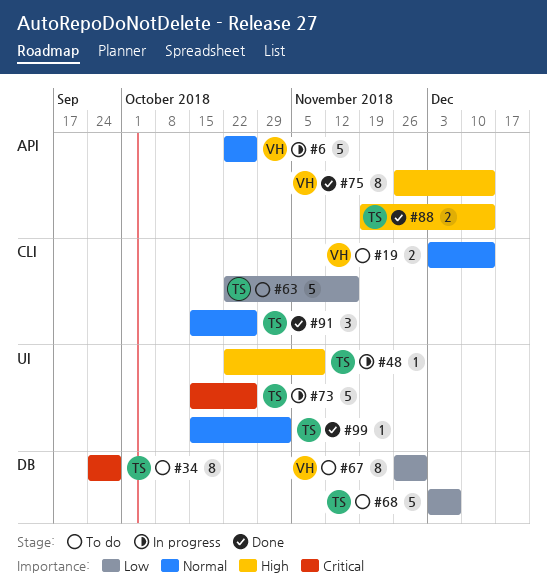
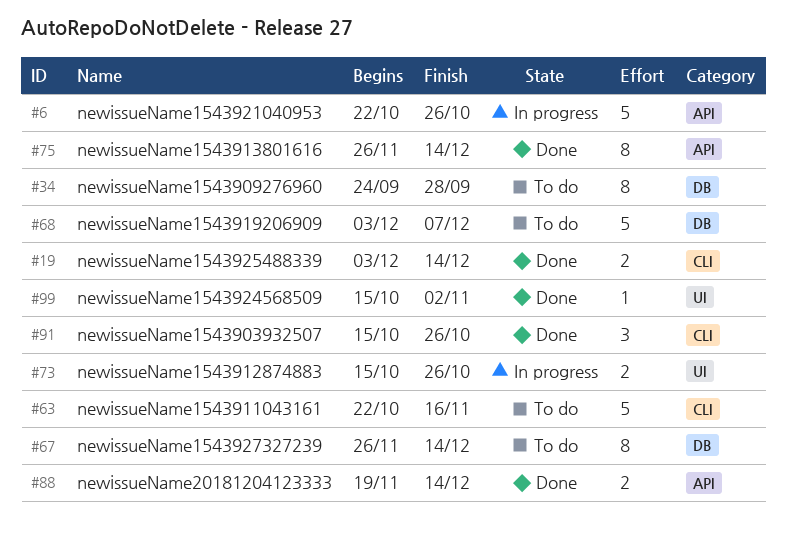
#19, status: To do -> Done
#48: present -> none
#67, due: Nov 30 -> Dec 14
#73, estimate: 5 -> 2

